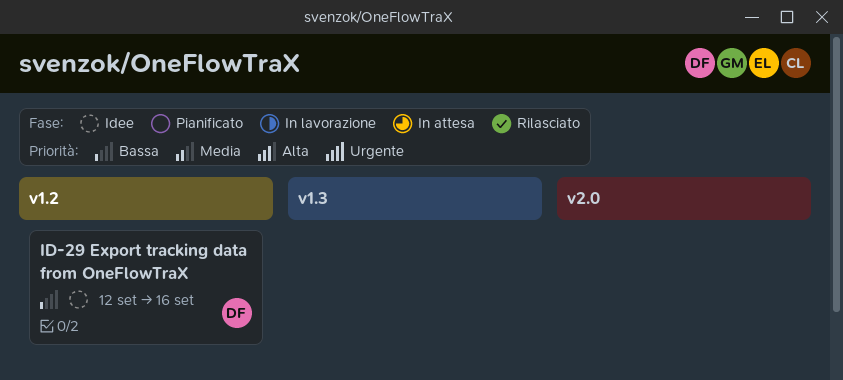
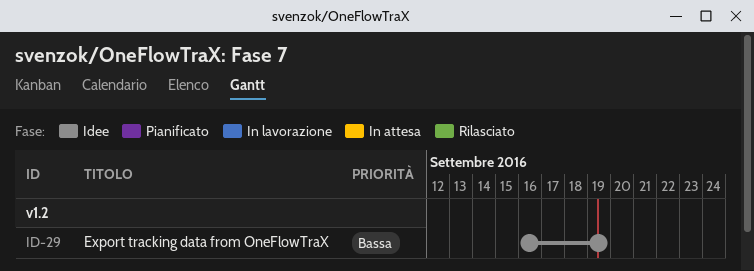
ID-29, start: Sep 12 -> Sep 16
ID-29, due: Sep 16 -> Sep 19

